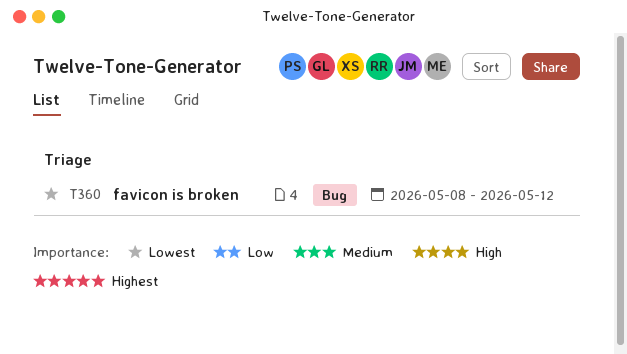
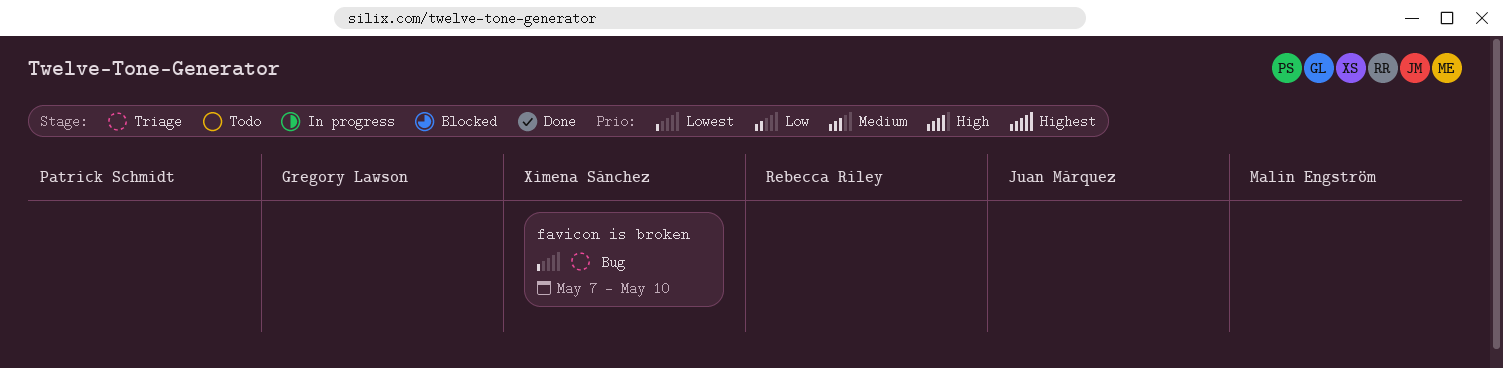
favicon is broken, start: May 8 -> May 7
favicon is broken, due: May 12 -> May 10

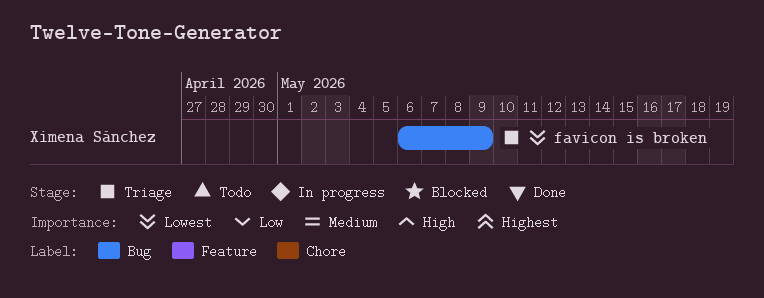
favicon is broken, start: May 7 -> May 6
favicon is broken, due: May 10 -> May 9

